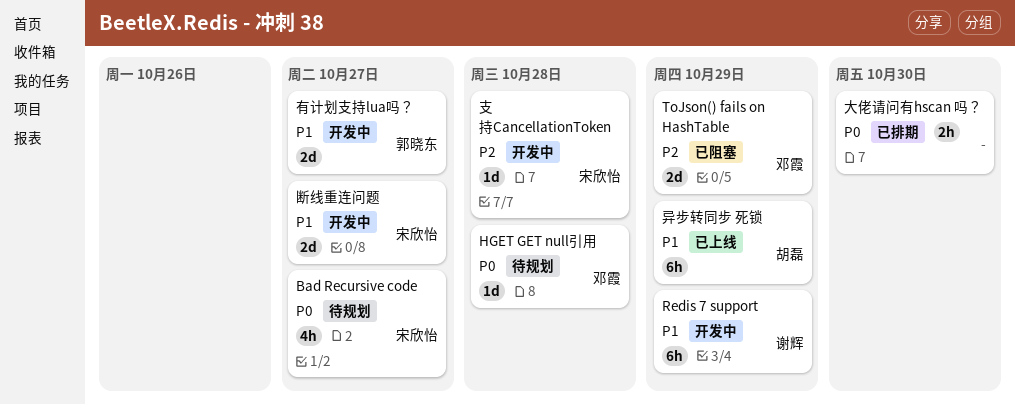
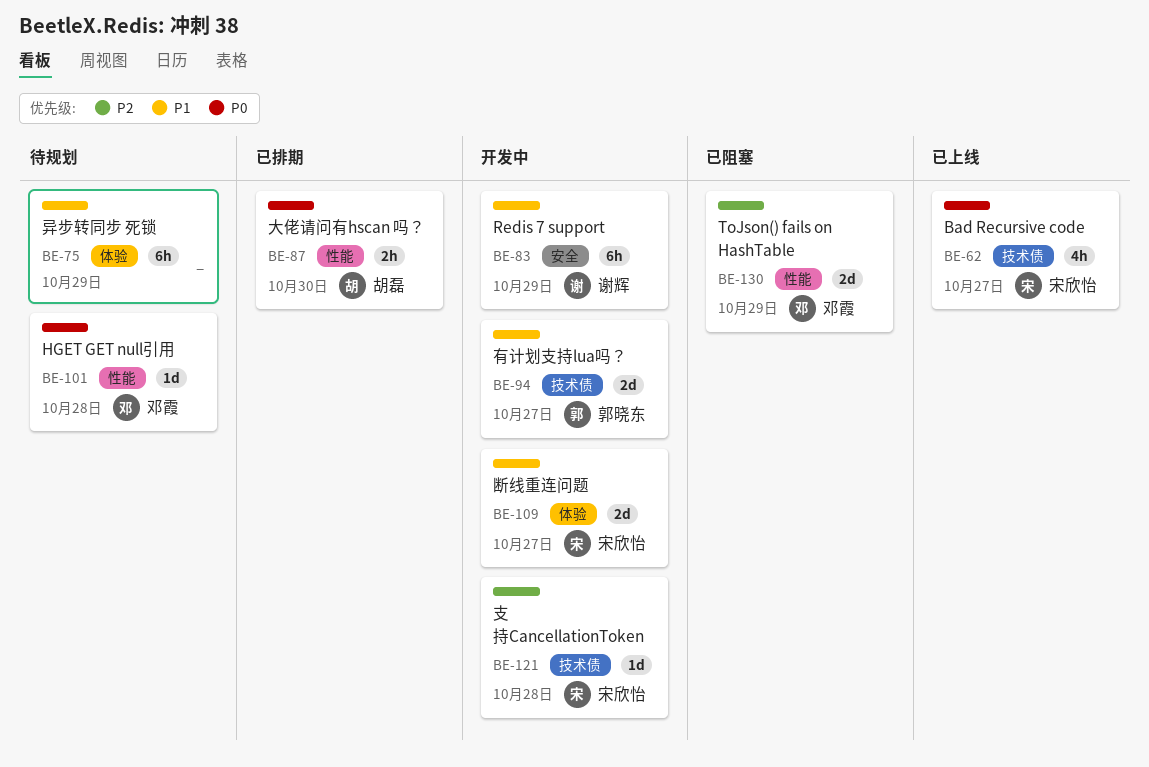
Bad Recursive code, status: 待规划 -> 已上线
大佬请问有hscan 吗？, owner: none -> 胡磊
异步转同步 死锁, status: 已上线 -> 待规划
异步转同步 死锁, owner: 胡磊 -> none

